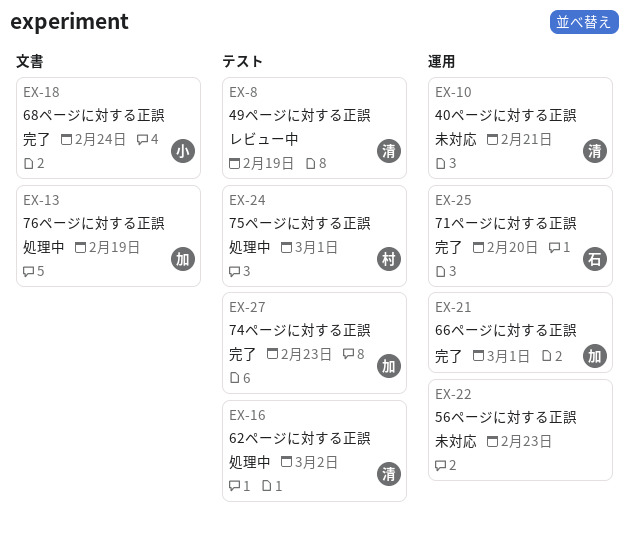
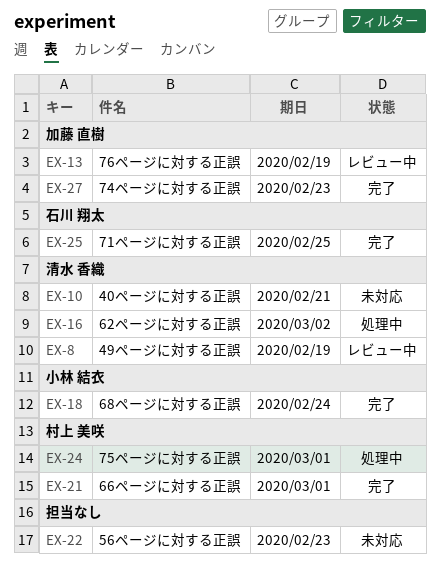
EX-13, status: 処理中 -> レビュー中
EX-21, owner: 加藤 直樹 -> 村上 美咲
EX-25, due: Feb 20 -> Feb 25

